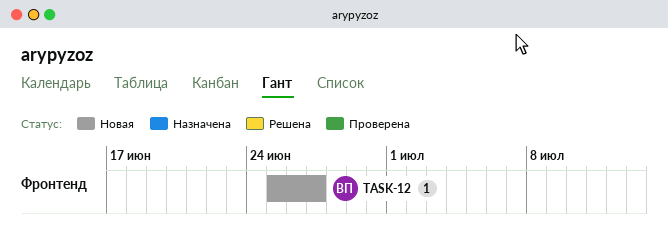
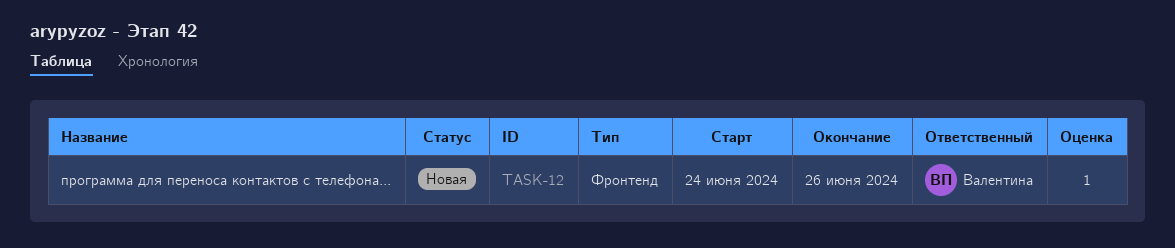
TASK-12, start: Jun 25 -> Jun 24
TASK-12, due: Jun 27 -> Jun 26

